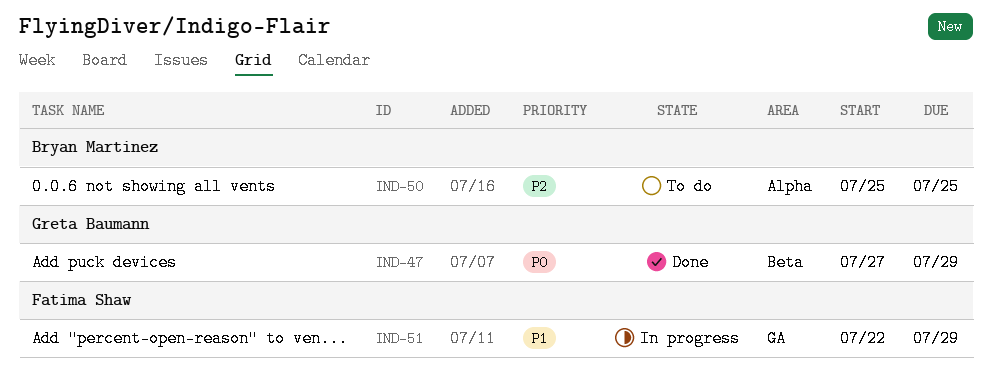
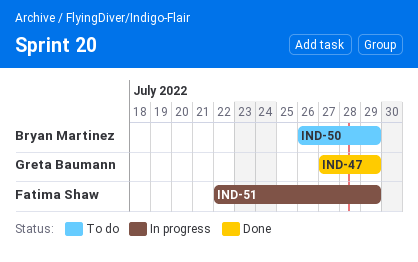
IND-50, start: Jul 25 -> Jul 26
IND-50, due: Jul 25 -> Jul 29

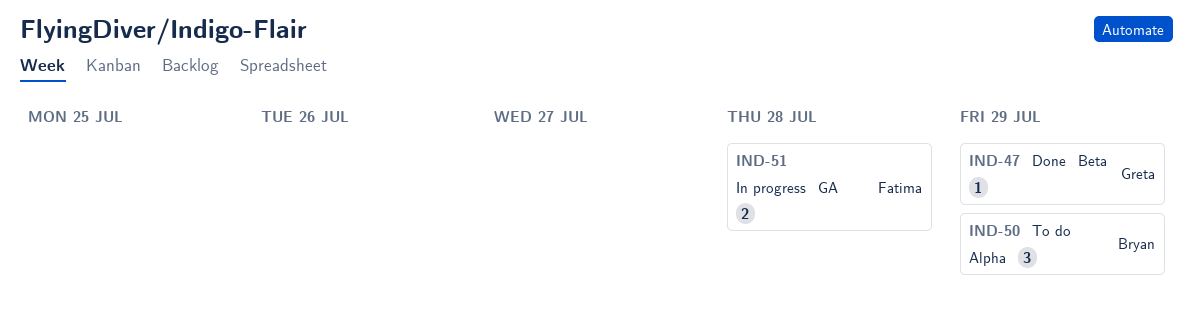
IND-51, due: Jul 29 -> Jul 28

